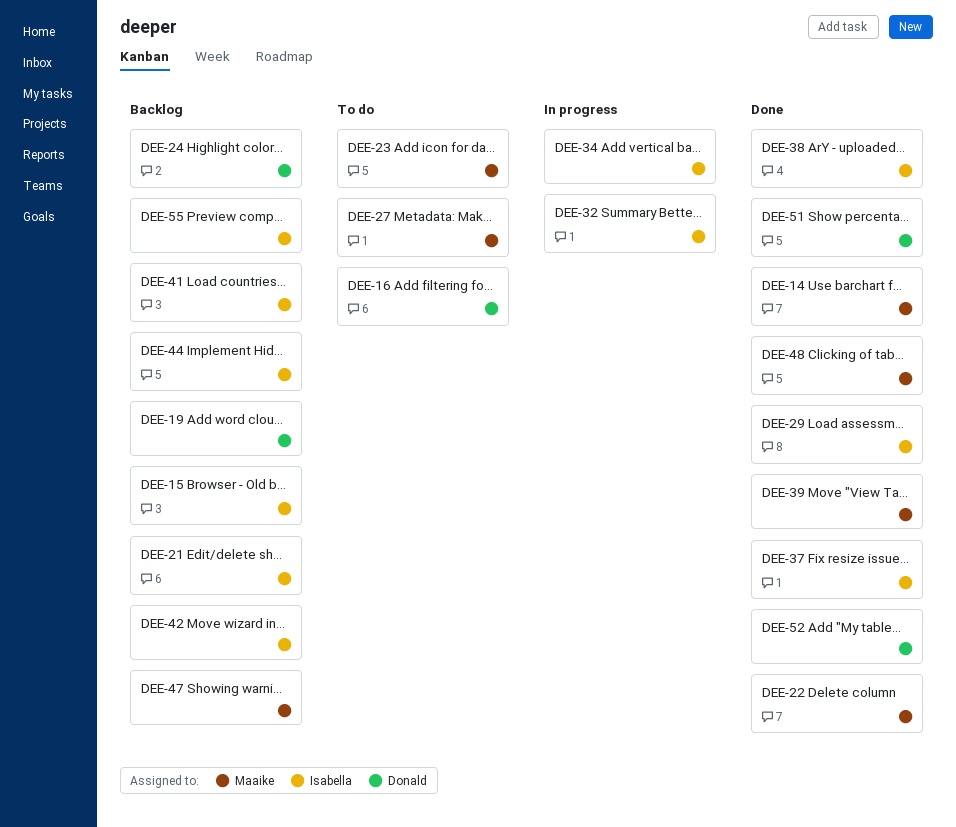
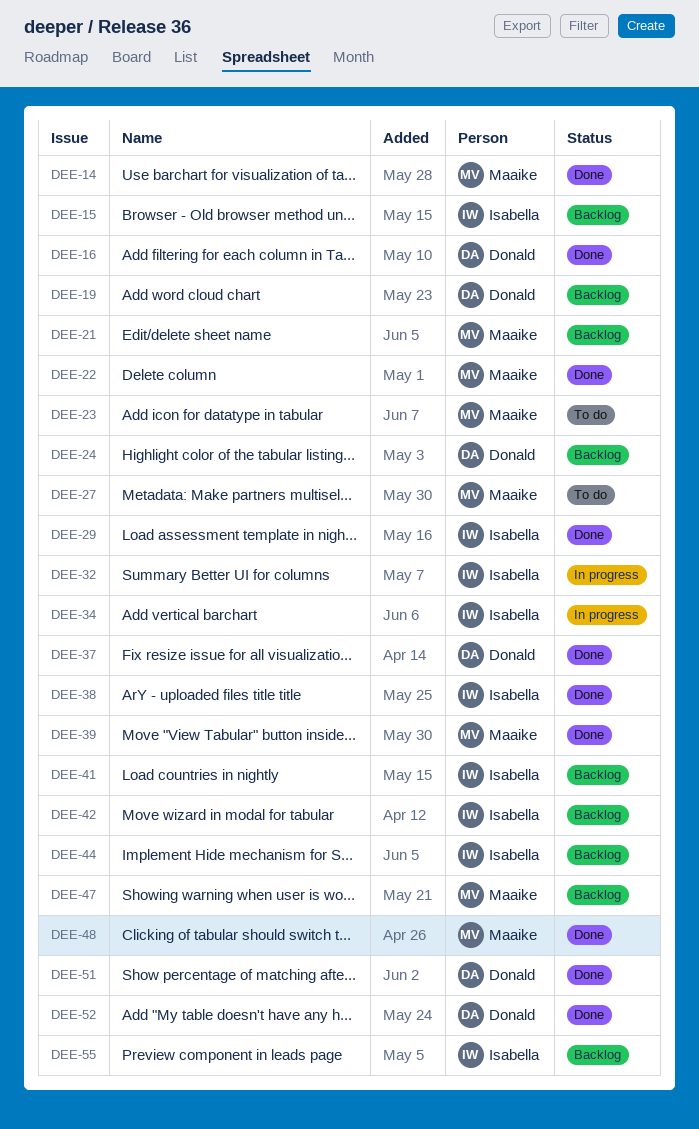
DEE-16, status: To do -> Done
DEE-21, owner: Isabella -> Maaike
DEE-37, owner: Isabella -> Donald

